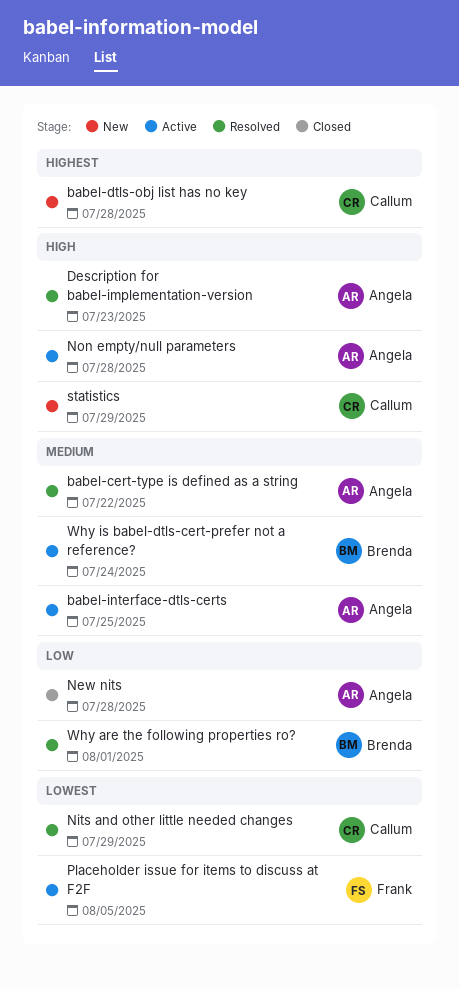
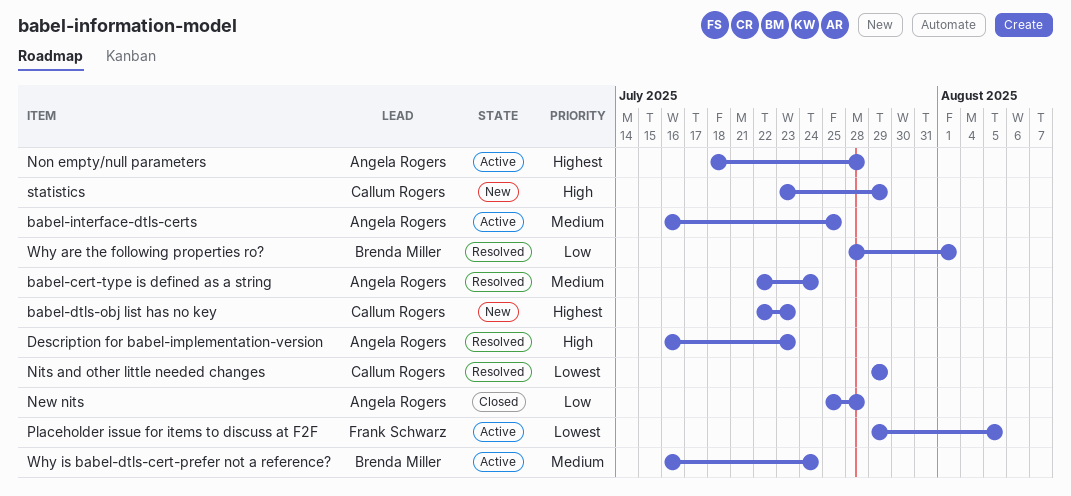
babel-cert-type is defined as a string, due: Jul 22 -> Jul 24
babel-dtls-obj list has no key, due: Jul 28 -> Jul 23
Non empty/null parameters, priority: High -> Highest

